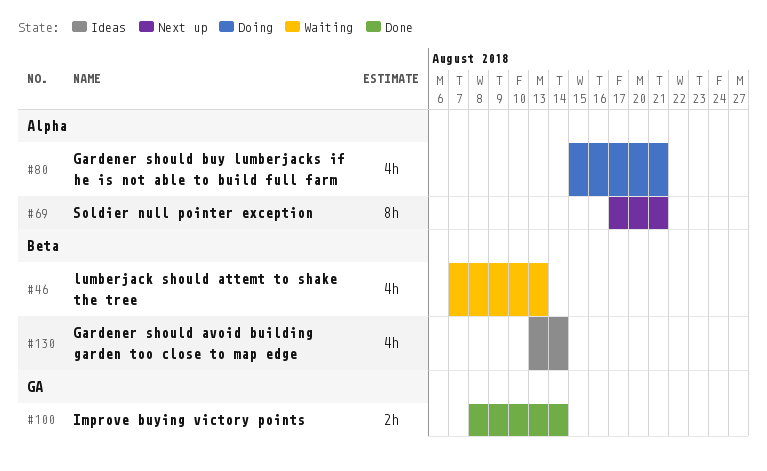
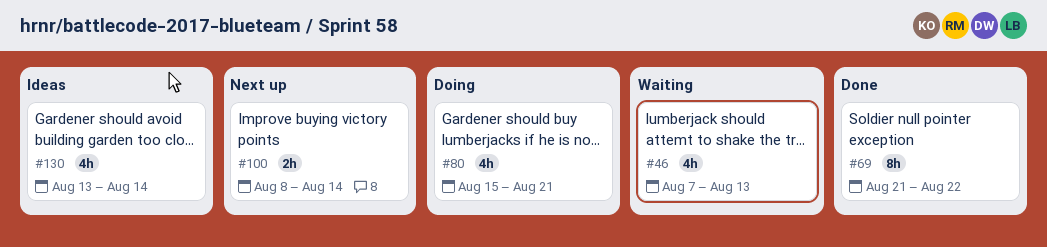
#69, status: Next up -> Done
#69, start: Aug 17 -> Aug 21
#69, due: Aug 21 -> Aug 22
#100, status: Done -> Next up

